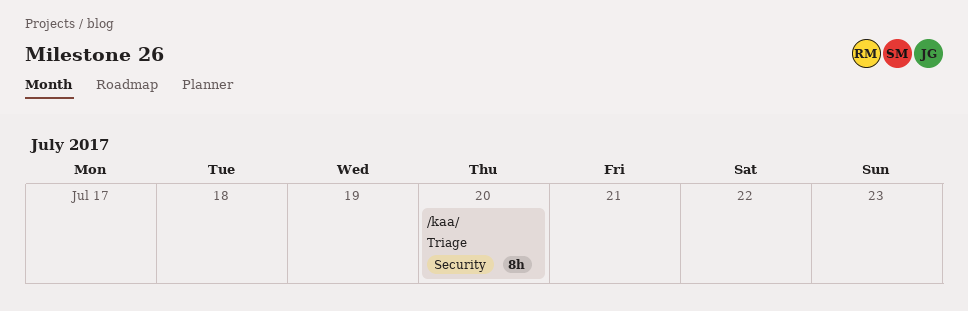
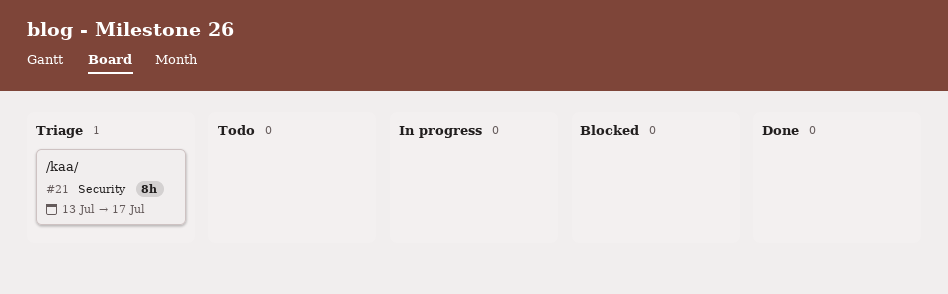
/kaa/, due: Jul 20 -> Jul 17

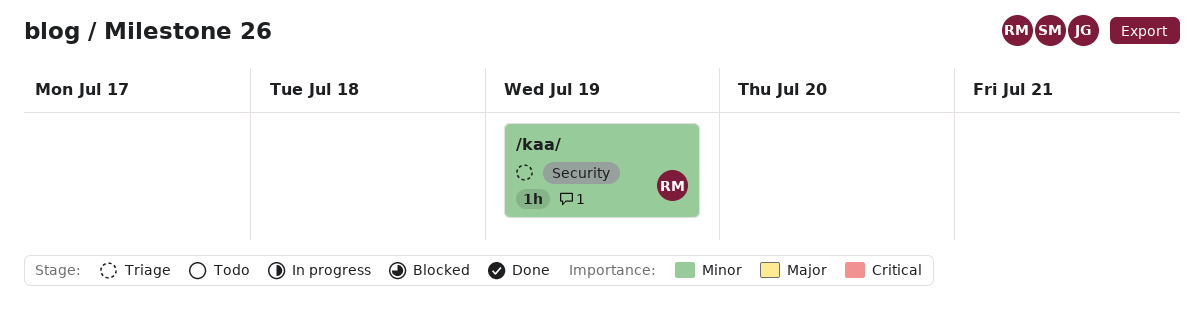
/kaa/, estimate: 8h -> 1h
/kaa/, due: Jul 17 -> Jul 19

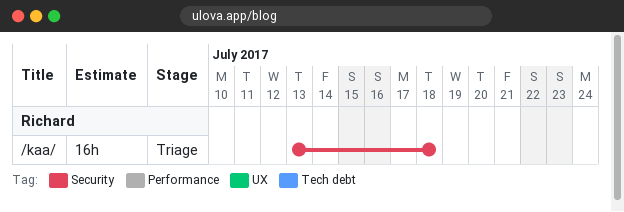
/kaa/, estimate: 1h -> 16h
/kaa/, due: Jul 19 -> Jul 18

